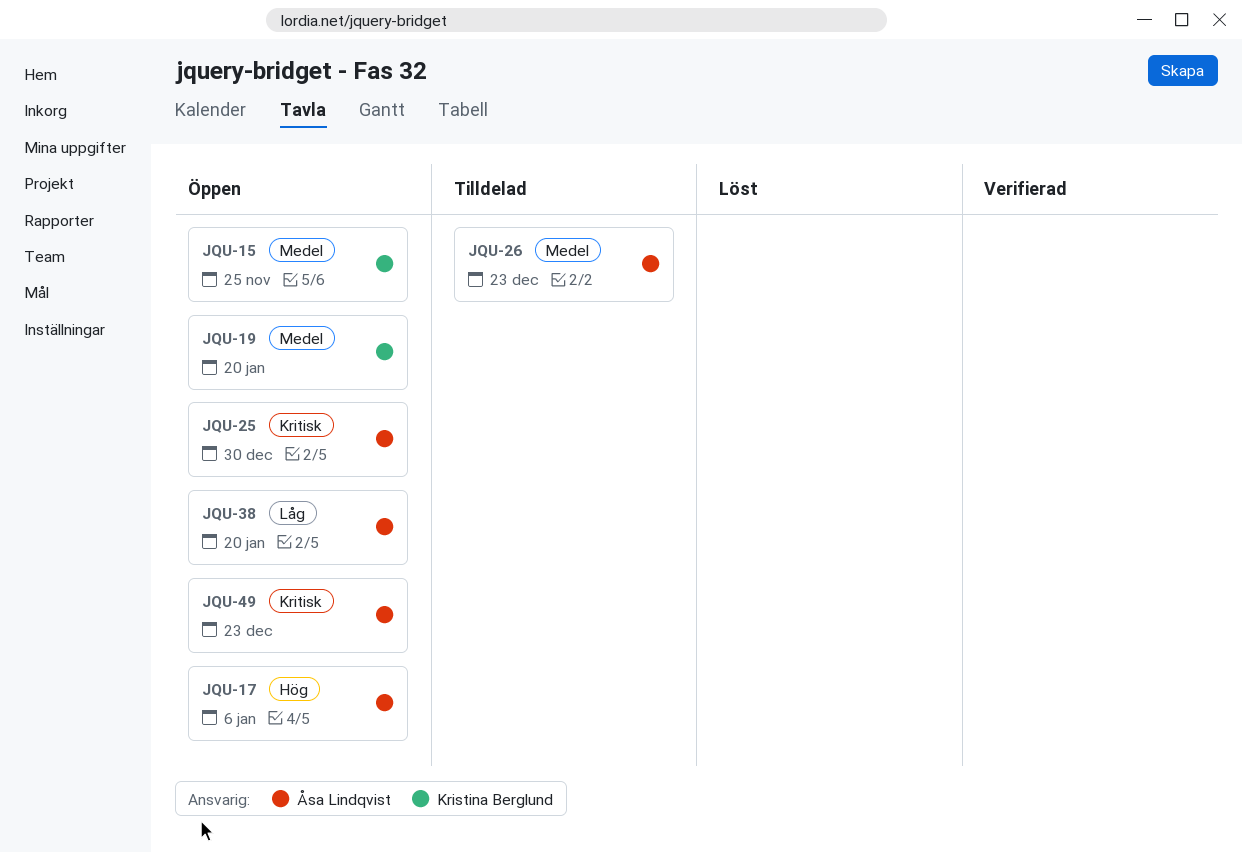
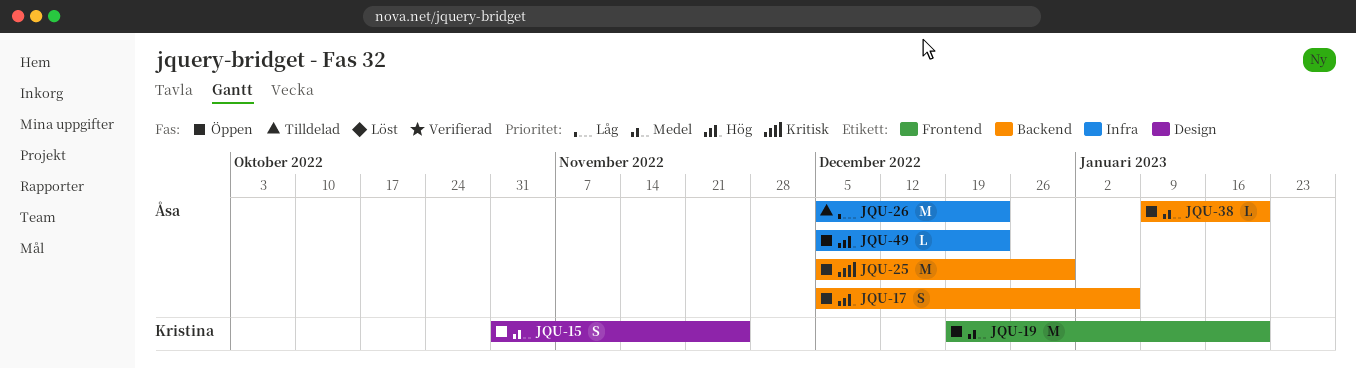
JQU-26, priority: Medel -> Låg
JQU-38, priority: Låg -> Medel
JQU-49, priority: Kritisk -> Hög

